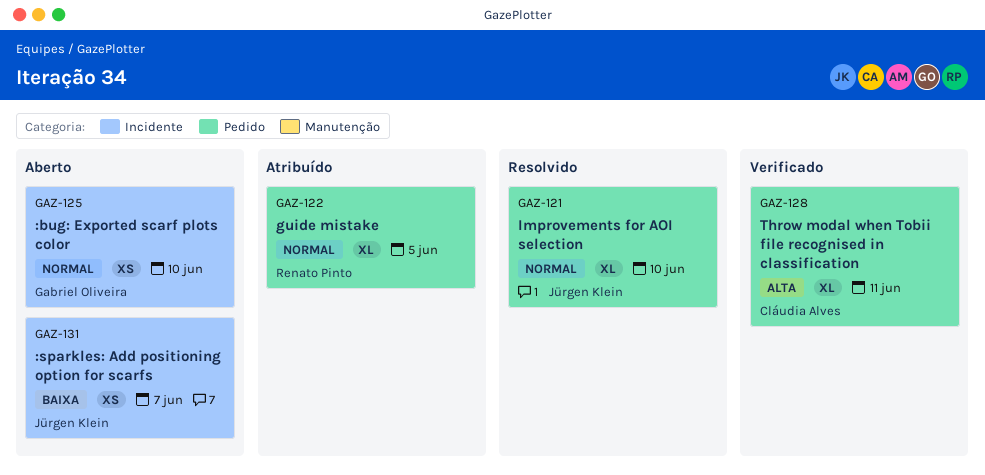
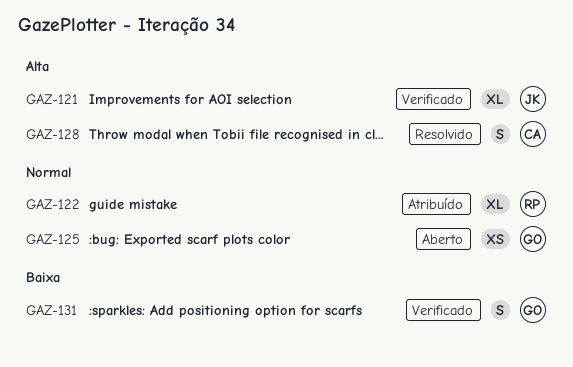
GAZ-121, status: Resolvido -> Verificado
GAZ-121, priority: Normal -> Alta
GAZ-128, status: Verificado -> Resolvido
GAZ-128, estimate: XL -> S
GAZ-131, status: Aberto -> Verificado
GAZ-131, owner: Jürgen Klein -> Gabriel Oliveira
GAZ-131, estimate: XS -> S

